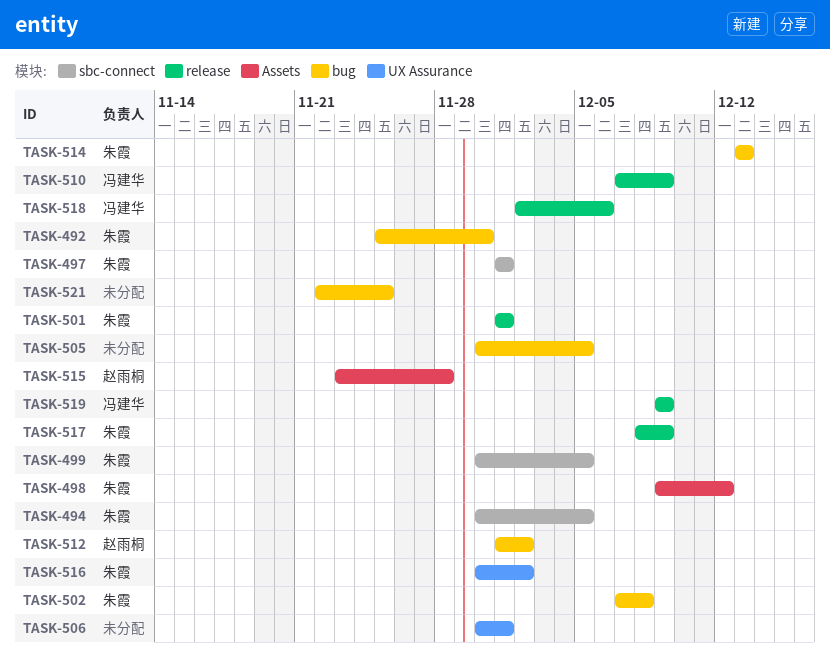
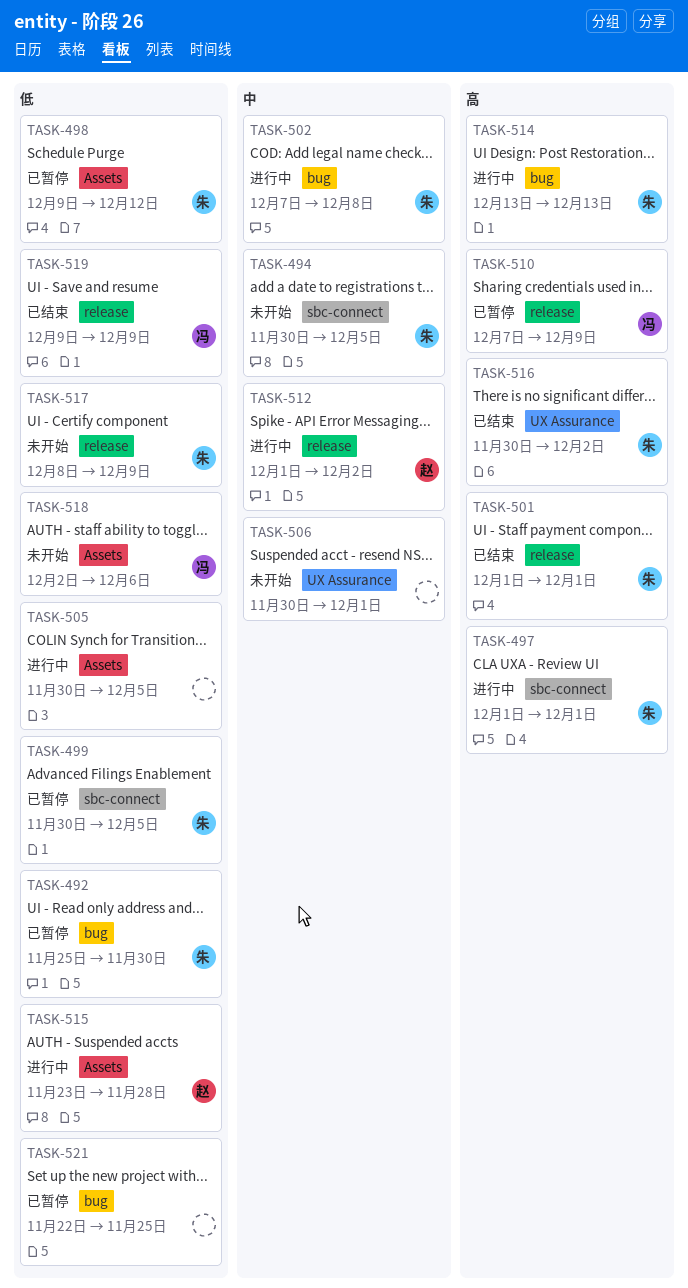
TASK-505, label: bug -> Assets
TASK-512, label: bug -> release
TASK-518, label: release -> Assets

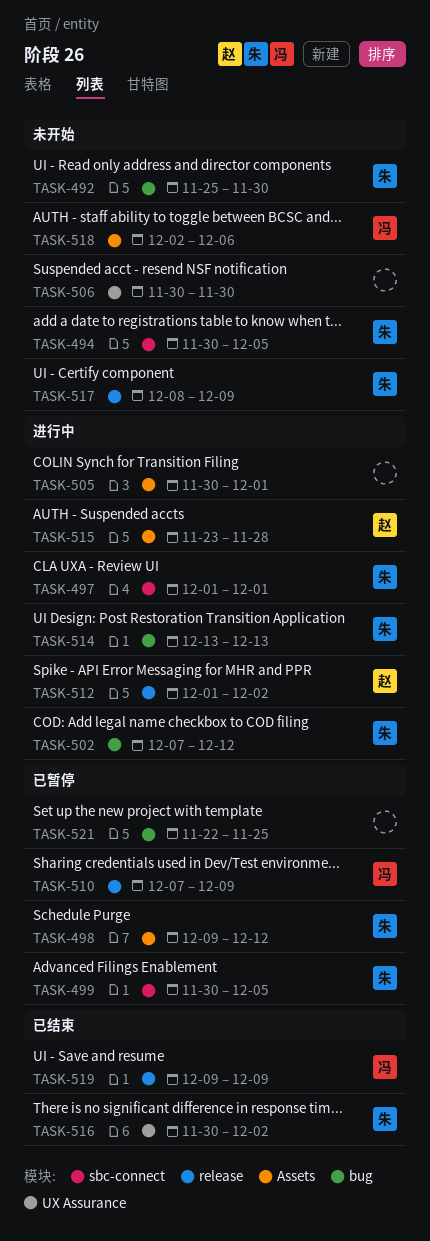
TASK-492, status: 已暂停 -> 未开始
TASK-501: present -> none
TASK-502, due: Dec 8 -> Dec 12
TASK-505, due: Dec 5 -> Dec 1
TASK-506, due: Dec 1 -> Nov 30

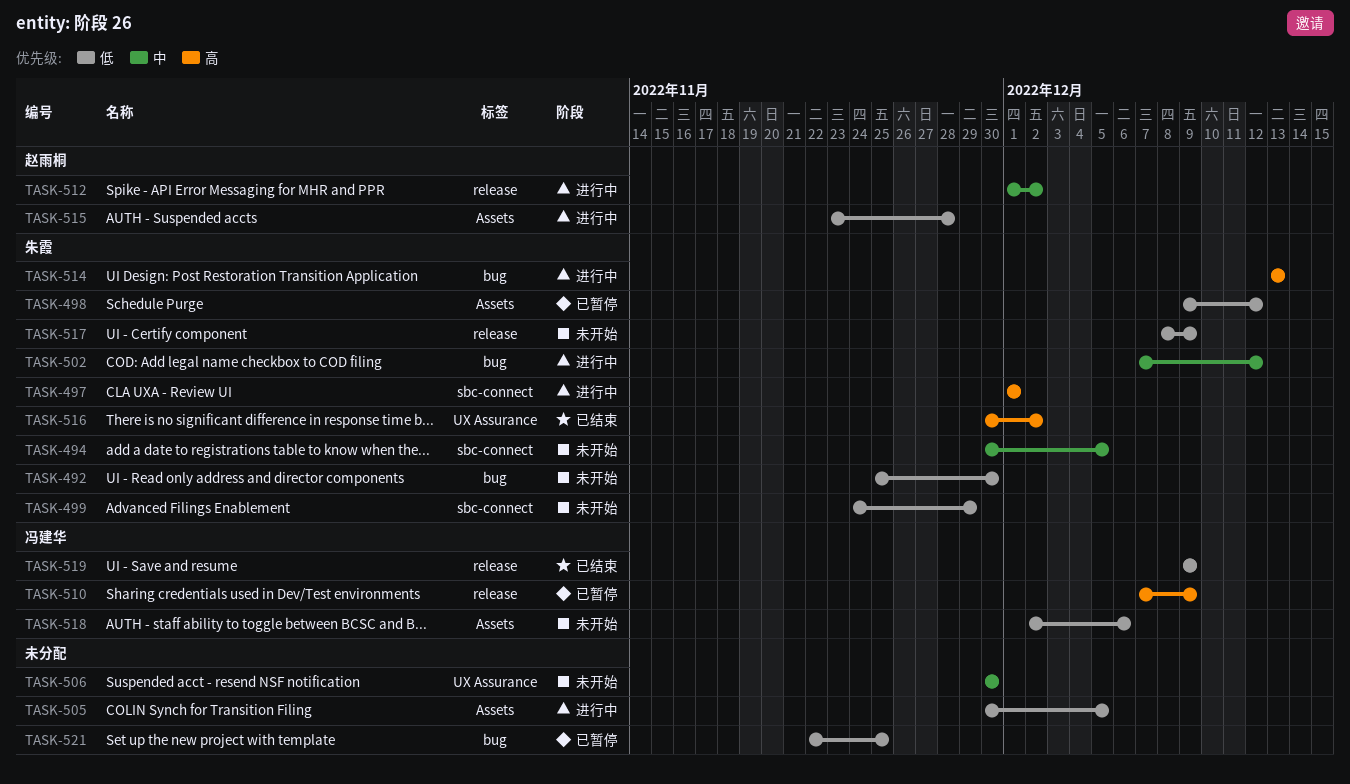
TASK-499, status: 已暂停 -> 未开始
TASK-499, start: Nov 30 -> Nov 24
TASK-499, due: Dec 5 -> Nov 29
TASK-505, due: Dec 1 -> Dec 5

